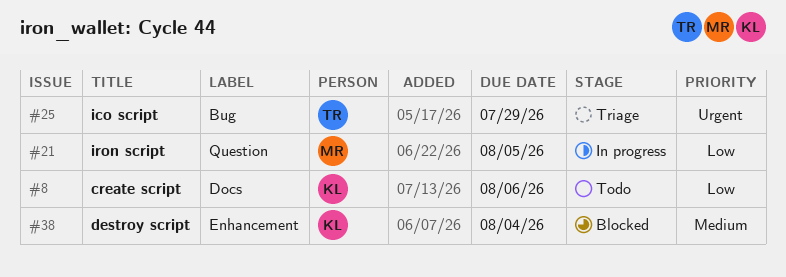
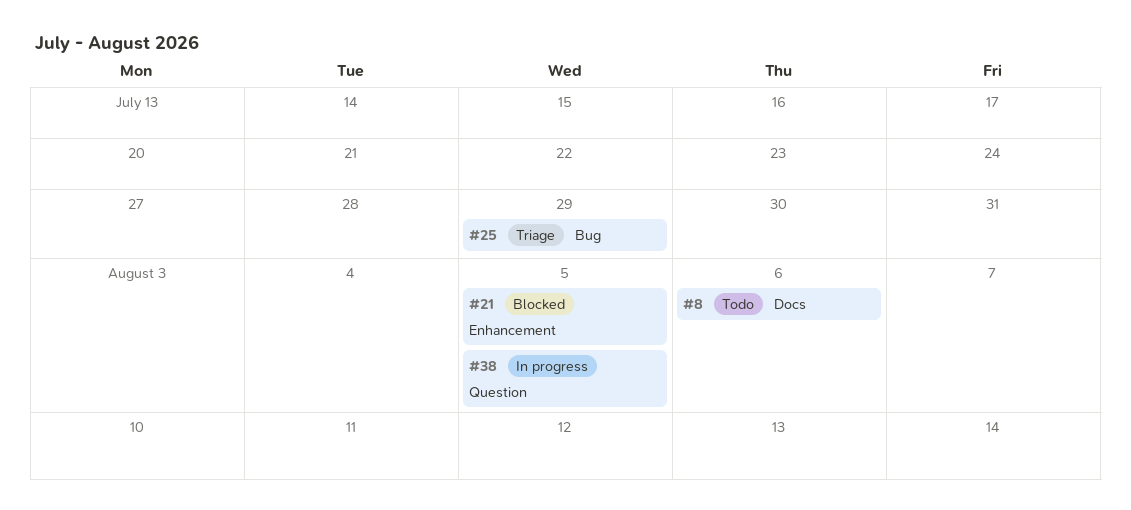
#21, status: In progress -> Blocked
#21, label: Question -> Enhancement
#38, status: Blocked -> In progress
#38, label: Enhancement -> Question
#38, due: Aug 4 -> Aug 5

